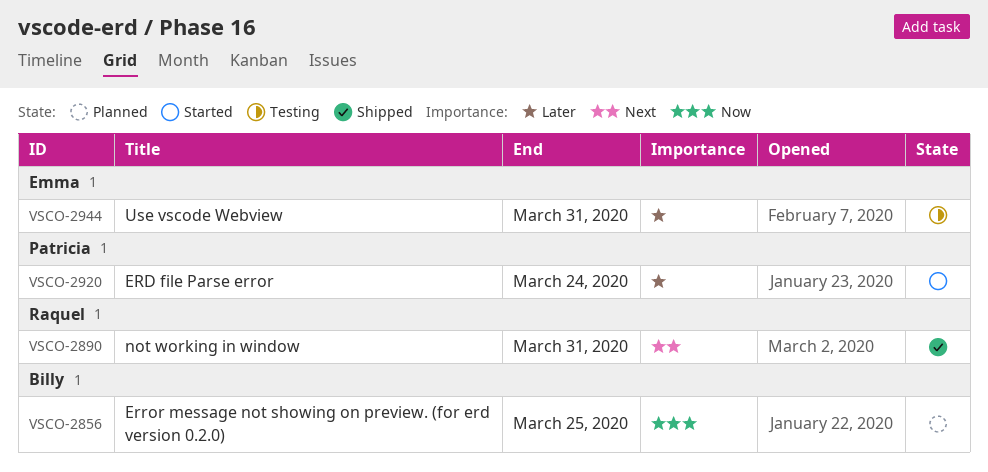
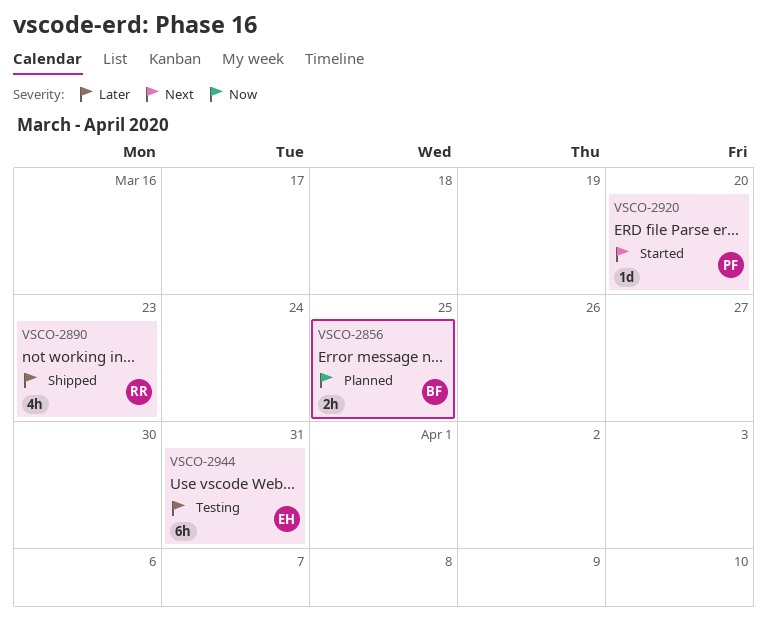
VSCO-2890, priority: Next -> Later
VSCO-2890, due: Mar 31 -> Mar 23
VSCO-2920, priority: Later -> Next
VSCO-2920, due: Mar 24 -> Mar 20

